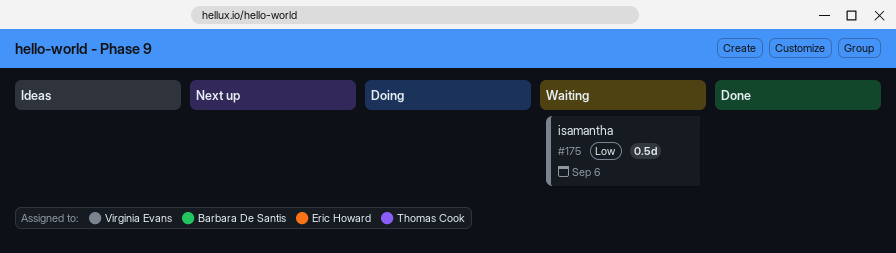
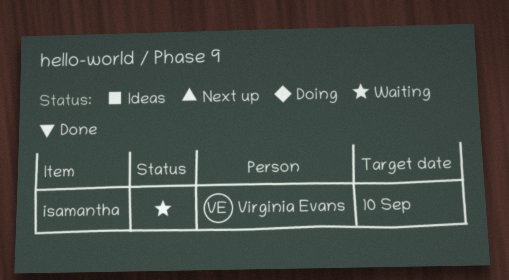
isamantha, due: Sep 6 -> Sep 10

